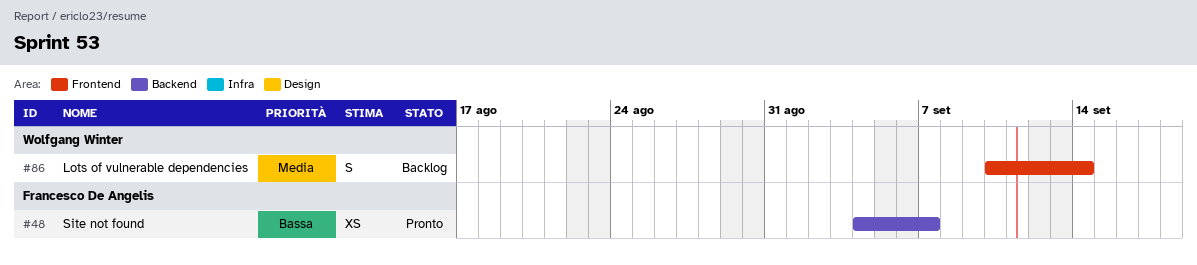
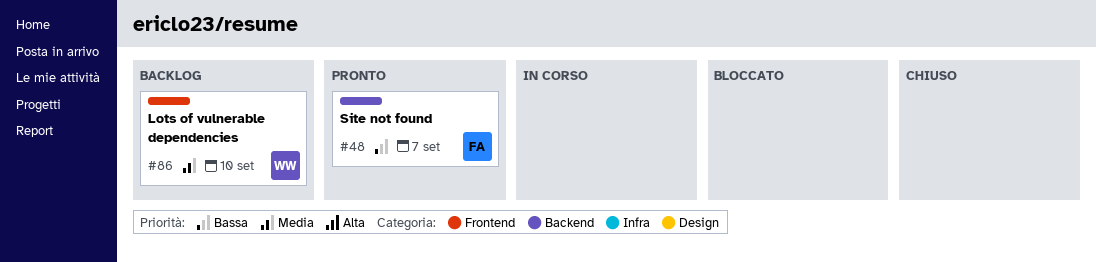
#86, due: Sep 14 -> Sep 10

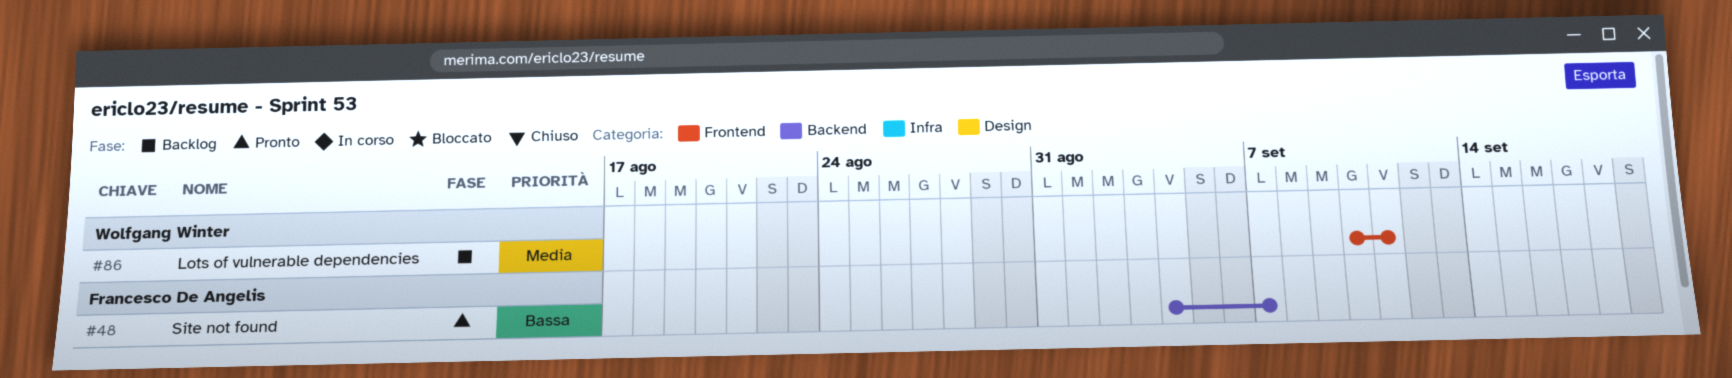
#86, due: Sep 10 -> Sep 11

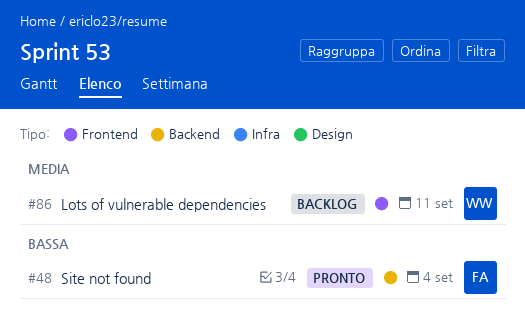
#48, due: Sep 7 -> Sep 4

